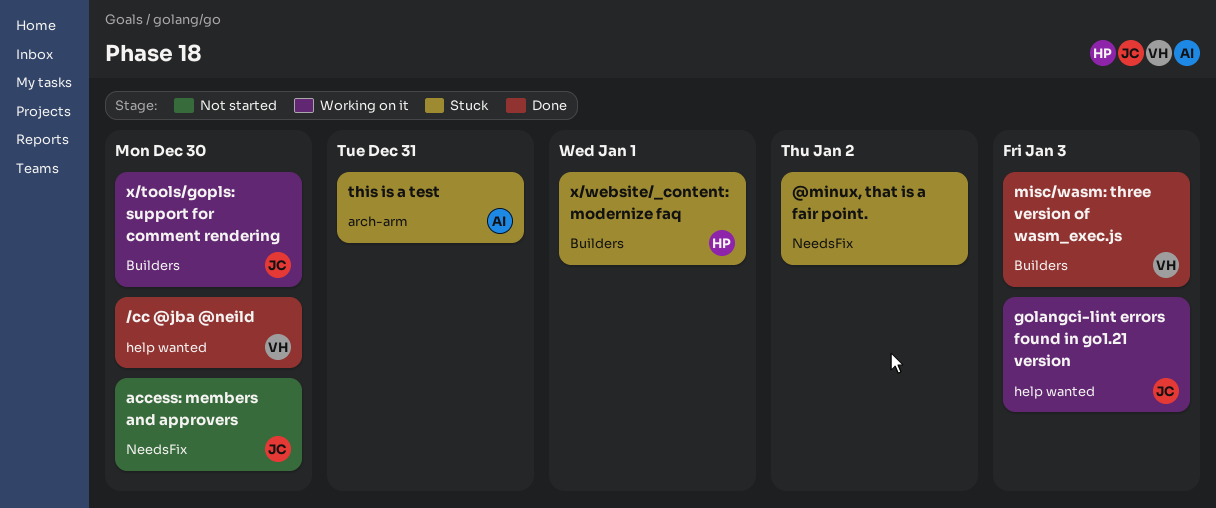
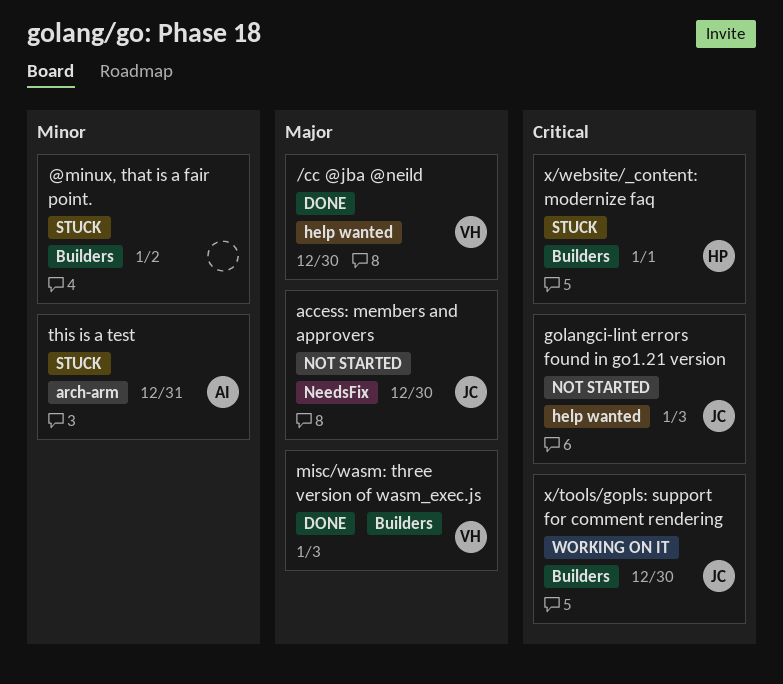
@minux, that is a fair point., label: NeedsFix -> Builders
golangci-lint errors found in go1.21 version, status: Working on it -> Not started

